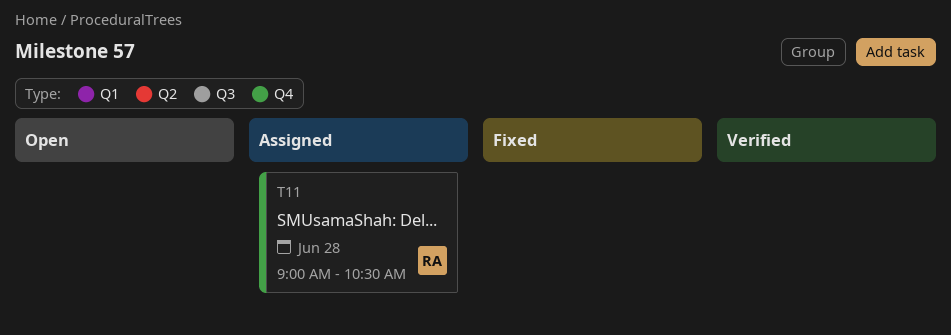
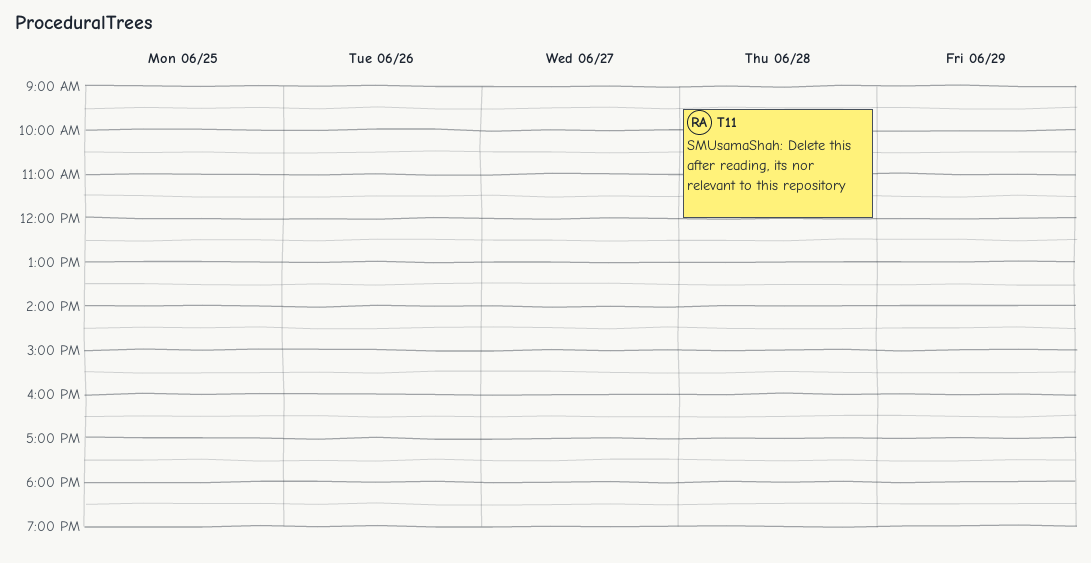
T11, begins: 09:00 -> 09:30
T11, ends: 10:30 -> 12:00

